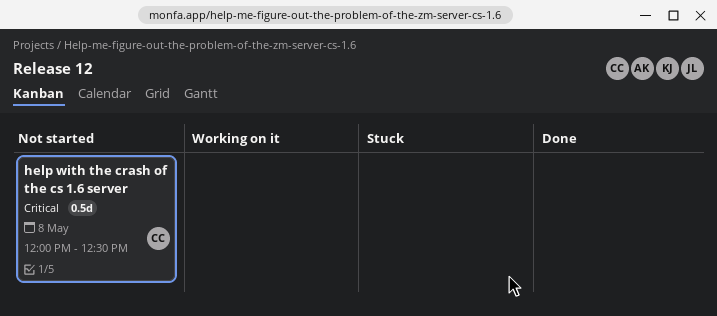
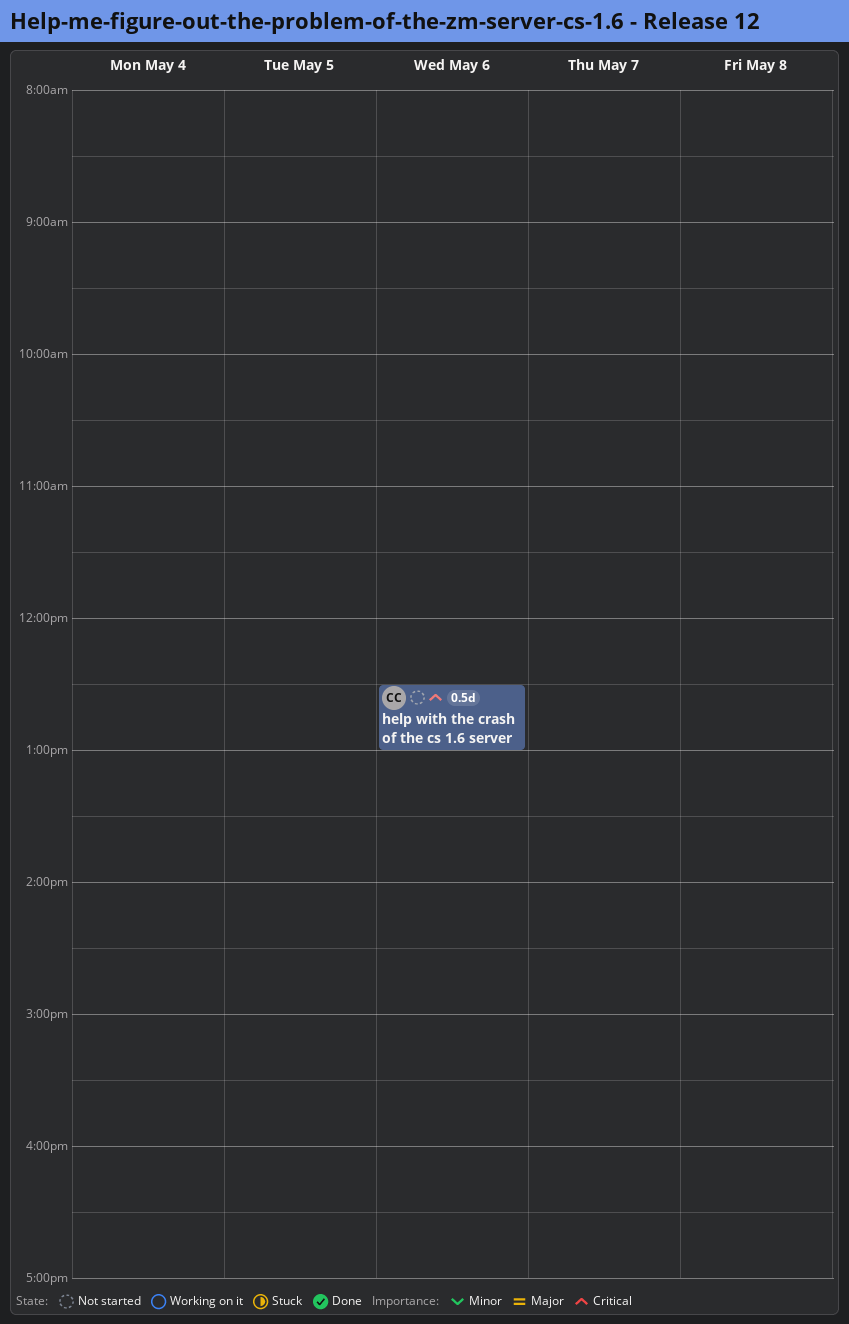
help with the crash of the cs 1.6 server, day: May 8 -> May 6
help with the crash of the cs 1.6 server, begins: 12:00 -> 12:30
help with the crash of the cs 1.6 server, ends: 12:30 -> 13:00

